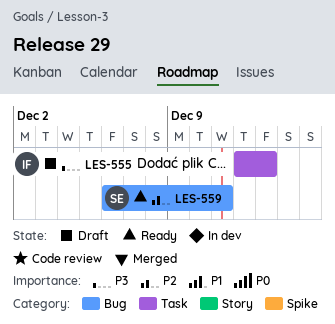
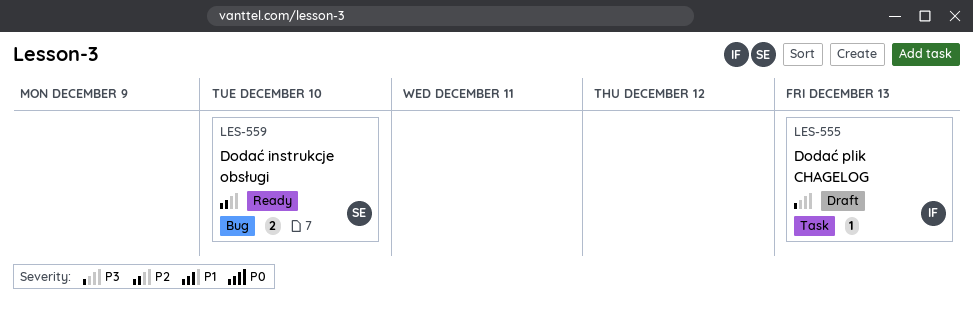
LES-559, due: Dec 11 -> Dec 10

